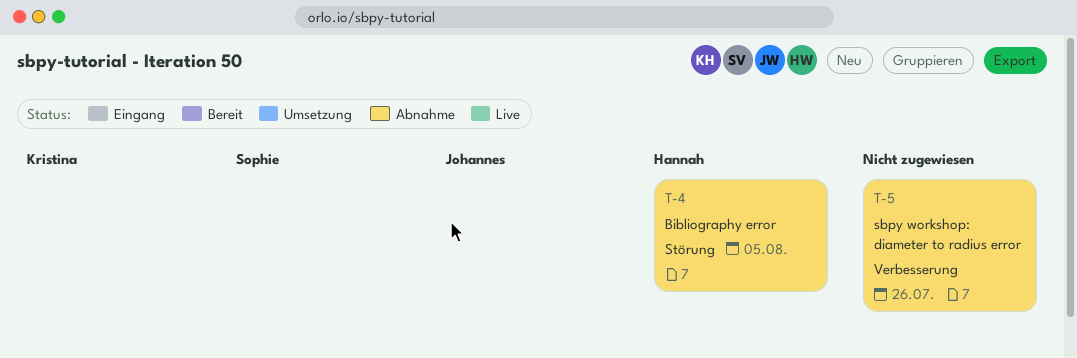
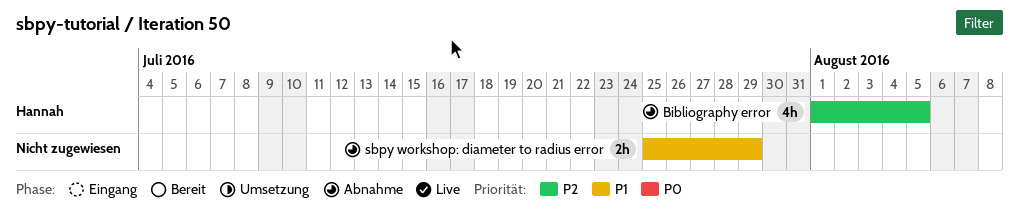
sbpy workshop: diameter to radius error, due: Jul 26 -> Jul 29

